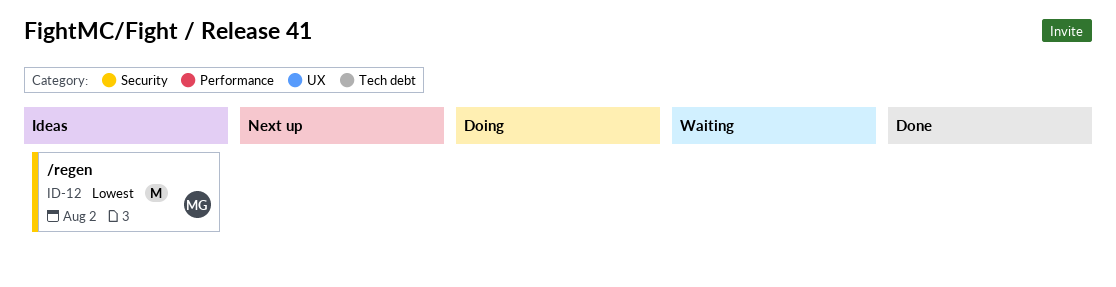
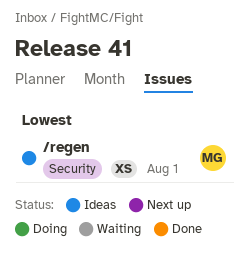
/regen, estimate: M -> XS
/regen, due: Aug 2 -> Aug 1

